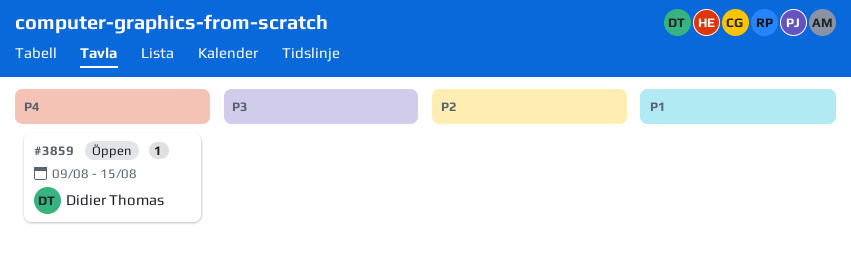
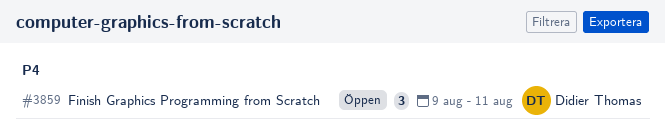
#3859, estimate: 1 -> 3
#3859, due: Aug 15 -> Aug 11

